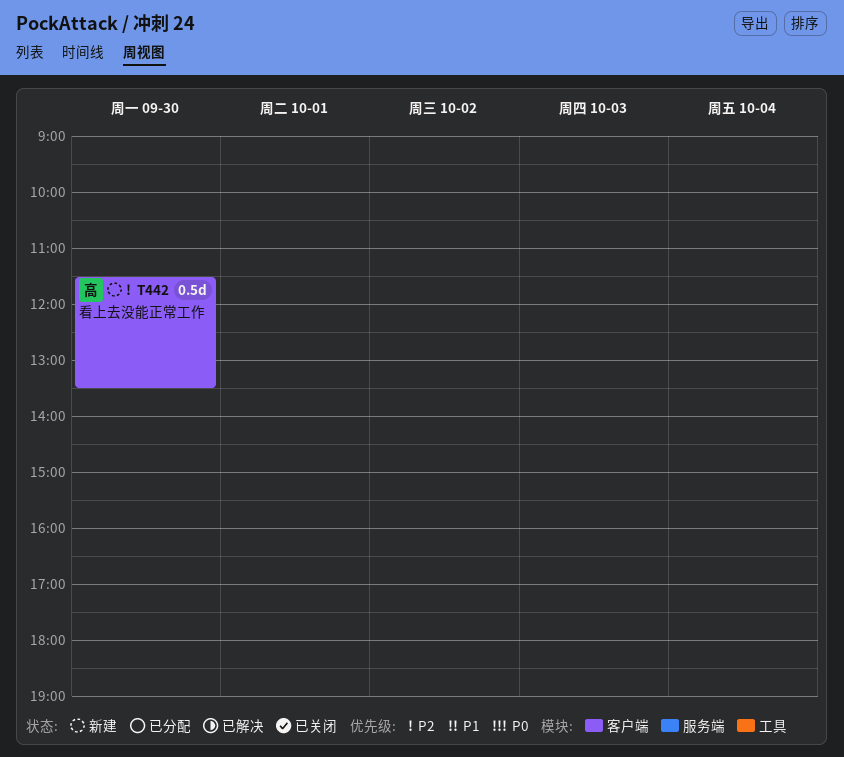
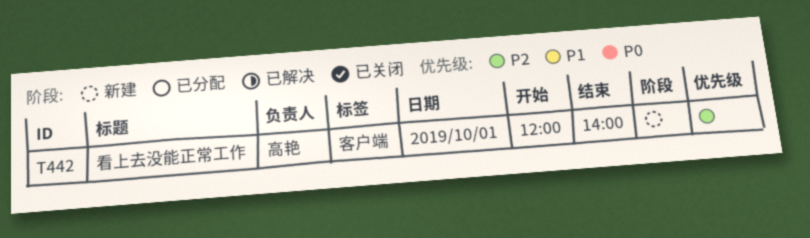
T442, day: Sep 30 -> Oct 1
T442, begins: 11:30 -> 12:00
T442, ends: 13:30 -> 14:00

